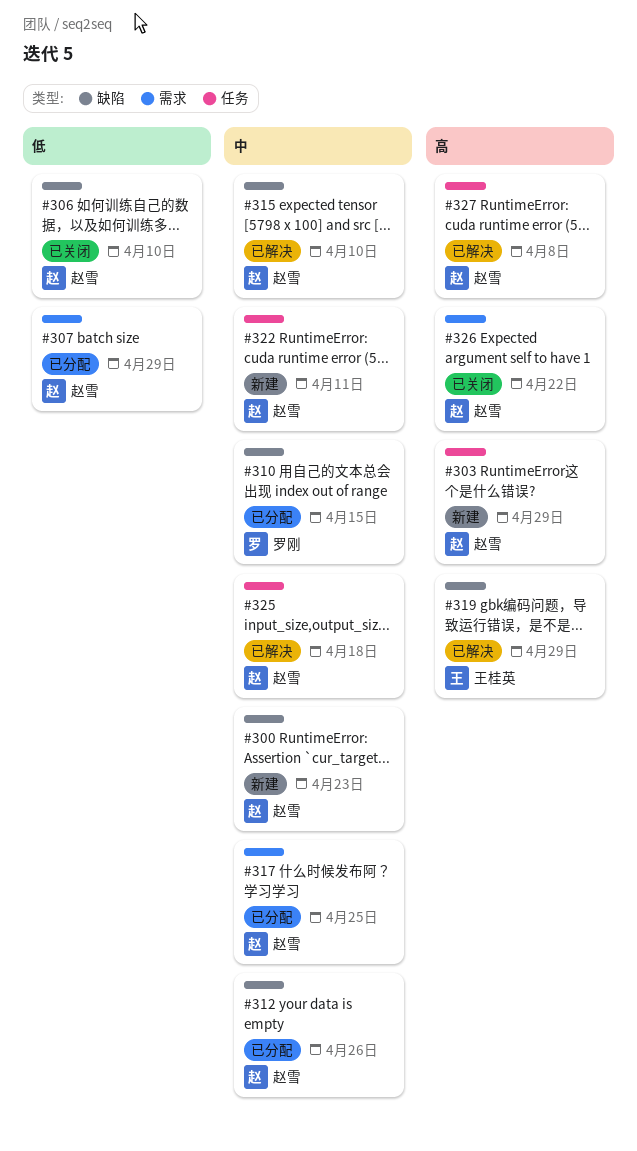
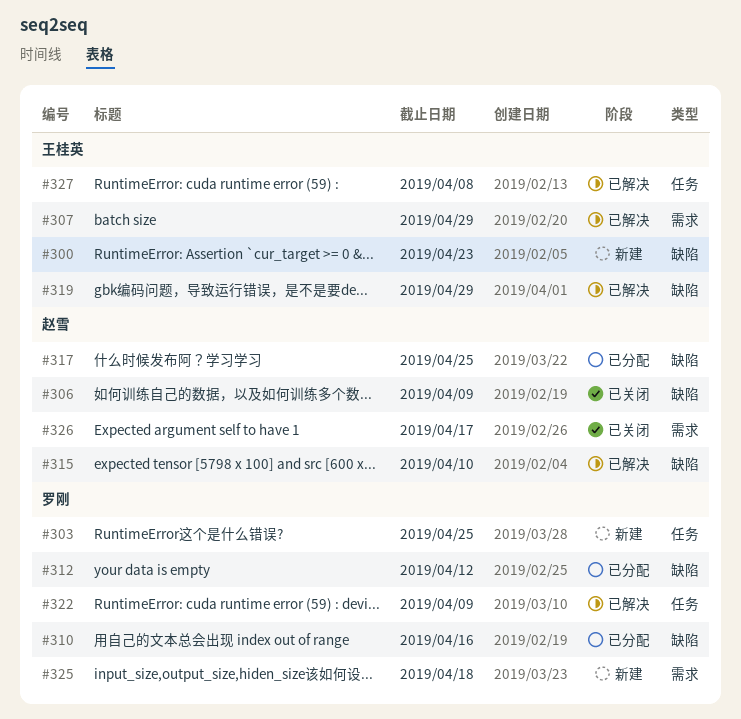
#300, owner: 赵雪 -> 王桂英
#303, owner: 赵雪 -> 罗刚
#303, due: Apr 29 -> Apr 25
#306, due: Apr 10 -> Apr 9
#307, status: 已分配 -> 已解决
#307, owner: 赵雪 -> 王桂英
#310, due: Apr 15 -> Apr 16
#312, owner: 赵雪 -> 罗刚
#312, due: Apr 26 -> Apr 12
#317, label: 需求 -> 缺陷
#322, status: 新建 -> 已解决
#322, owner: 赵雪 -> 罗刚
#322, due: Apr 11 -> Apr 9
#325, status: 已解决 -> 新建
#325, owner: 赵雪 -> 罗刚
#325, label: 任务 -> 需求
#326, due: Apr 22 -> Apr 17
#327, owner: 赵雪 -> 王桂英

